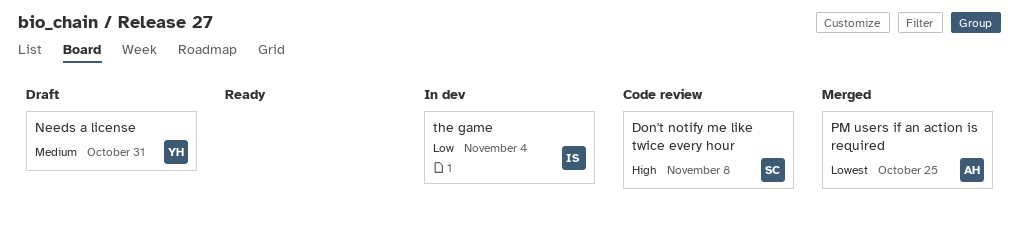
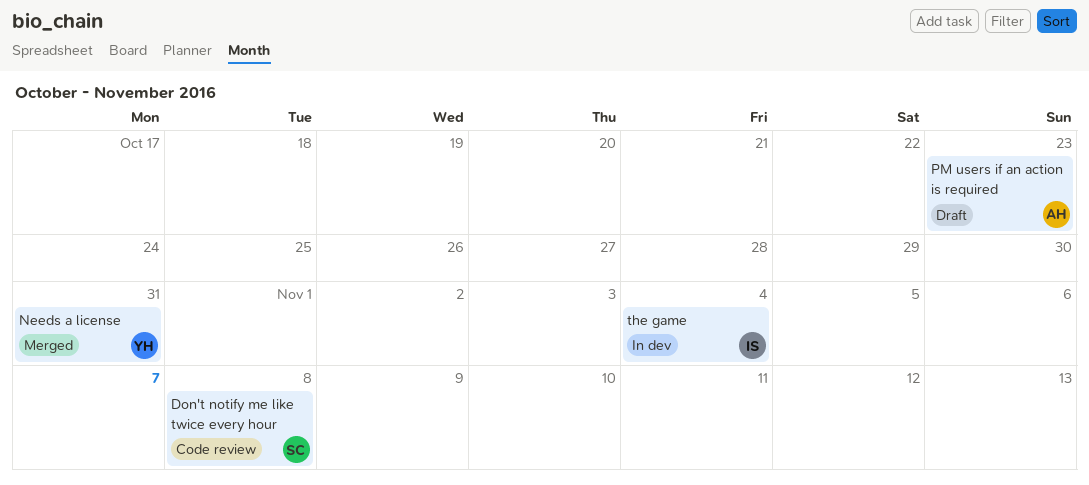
Needs a license, status: Draft -> Merged
PM users if an action is required, status: Merged -> Draft
PM users if an action is required, due: Oct 25 -> Oct 23

